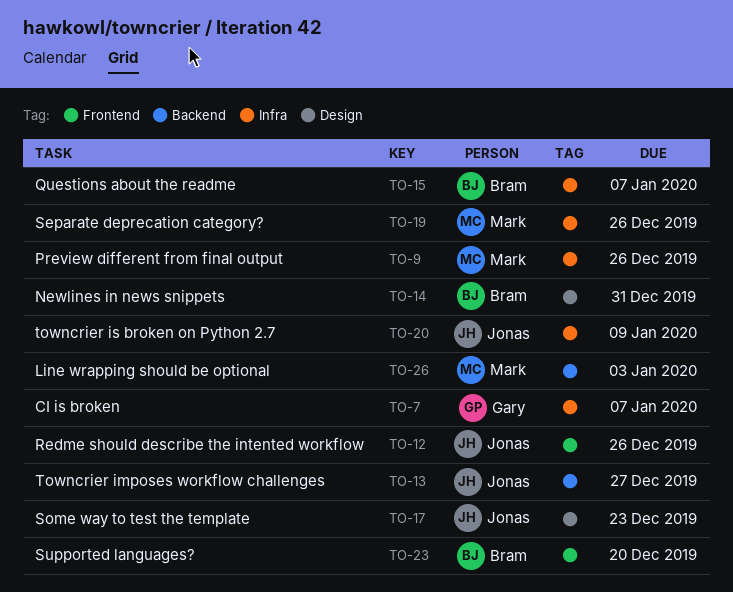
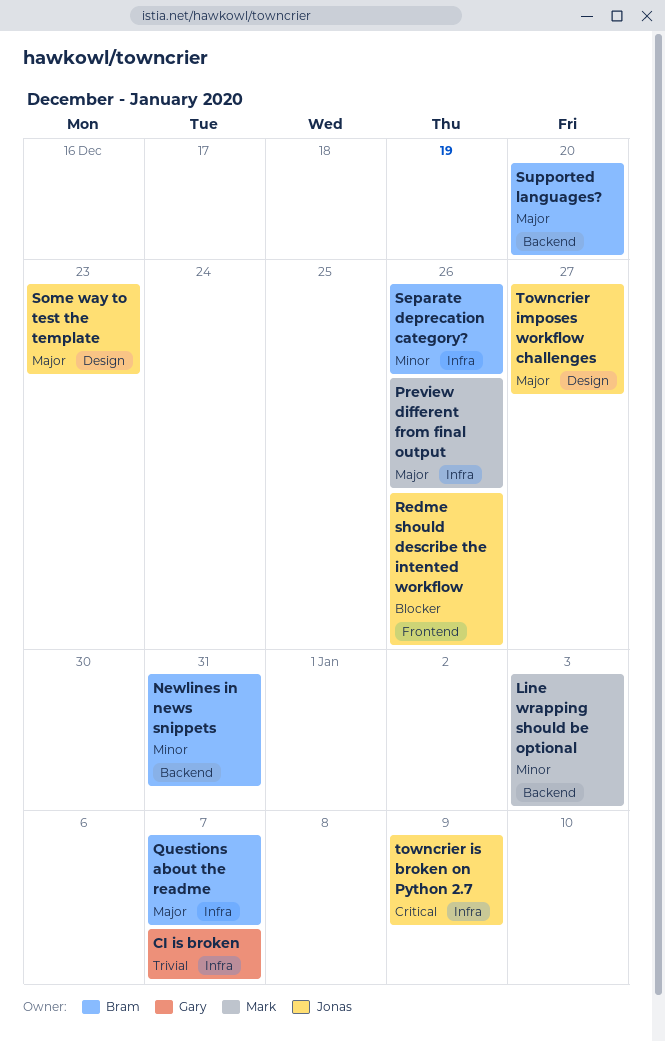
Newlines in news snippets, label: Design -> Backend
Separate deprecation category?, owner: Mark -> Bram
Supported languages?, label: Frontend -> Backend
Towncrier imposes workflow challenges, label: Backend -> Design

